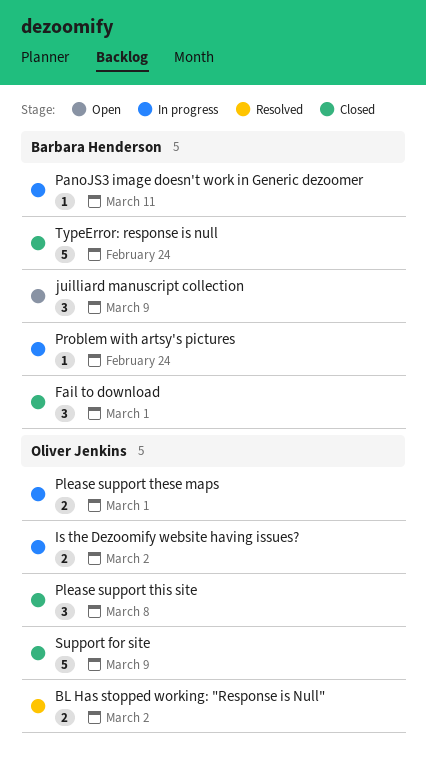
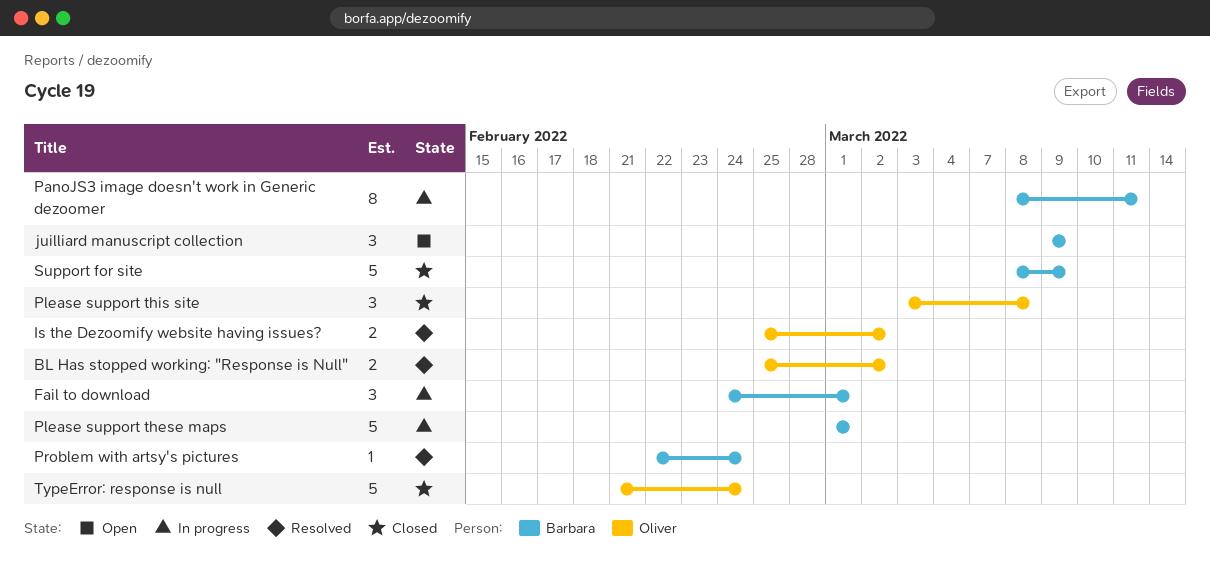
Fail to download, status: Closed -> In progress
Is the Dezoomify website having issues?, status: In progress -> Resolved
PanoJS3 image doesn't work in Generic dezoomer, estimate: 1 -> 8
Please support these maps, owner: Oliver Jenkins -> Barbara Henderson
Please support these maps, estimate: 2 -> 5
Problem with artsy's pictures, status: In progress -> Resolved
Support for site, owner: Oliver Jenkins -> Barbara Henderson
TypeError: response is null, owner: Barbara Henderson -> Oliver Jenkins

